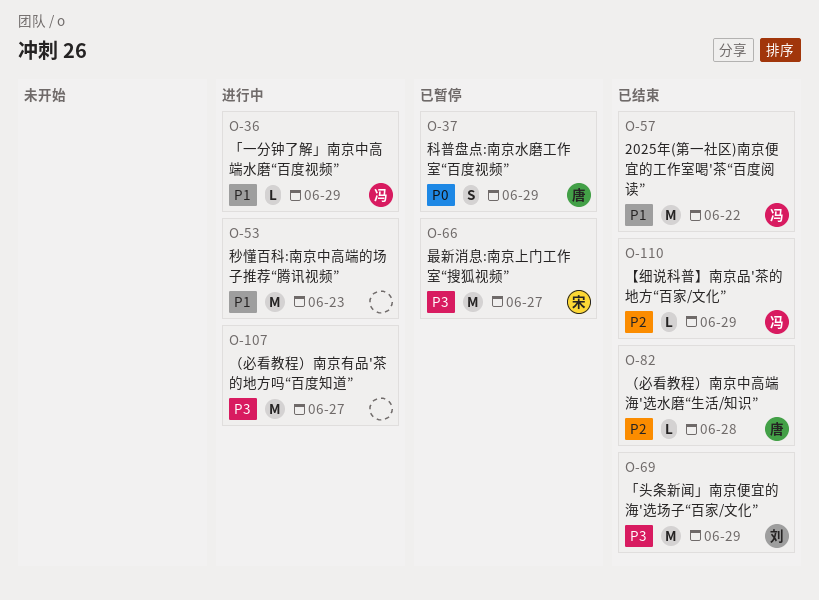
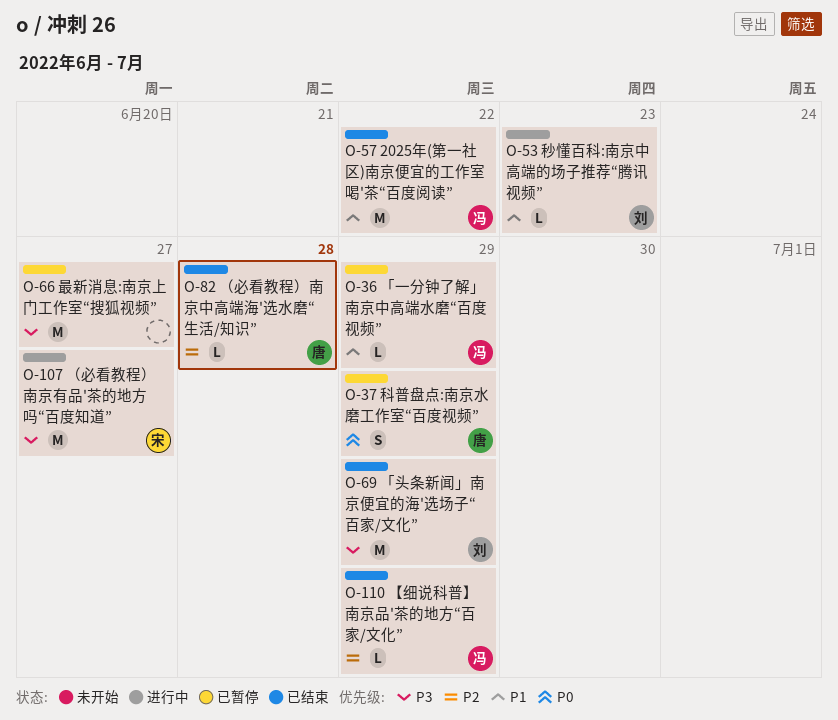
O-36, status: 进行中 -> 已暂停
O-53, owner: none -> 刘
O-53, estimate: M -> L
O-66, owner: 宋 -> none
O-107, owner: none -> 宋

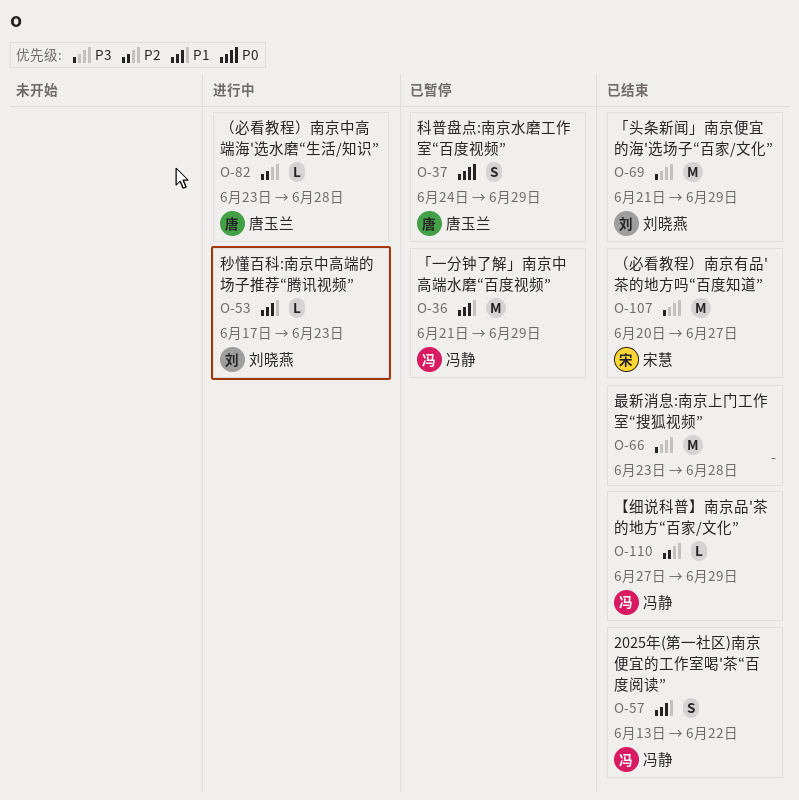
O-36, estimate: L -> M
O-57, estimate: M -> S
O-66, status: 已暂停 -> 已结束
O-66, due: Jun 27 -> Jun 28
O-82, status: 已结束 -> 进行中
O-107, status: 进行中 -> 已结束

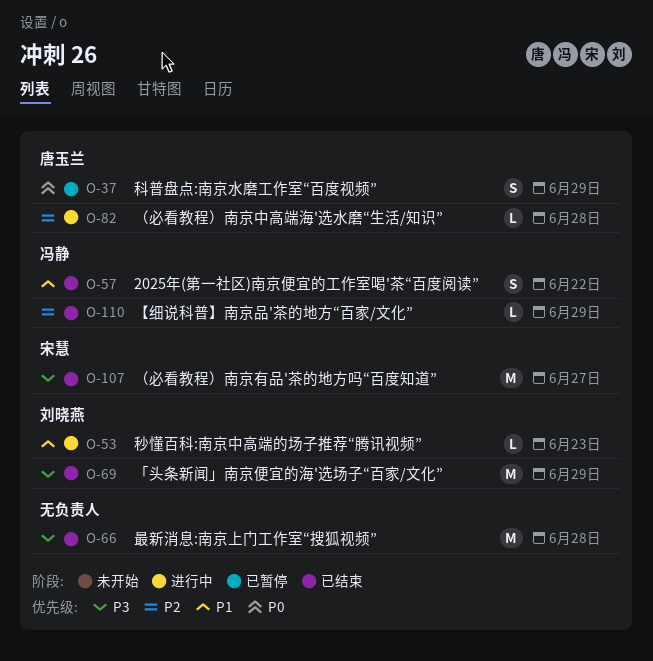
O-36: present -> none

